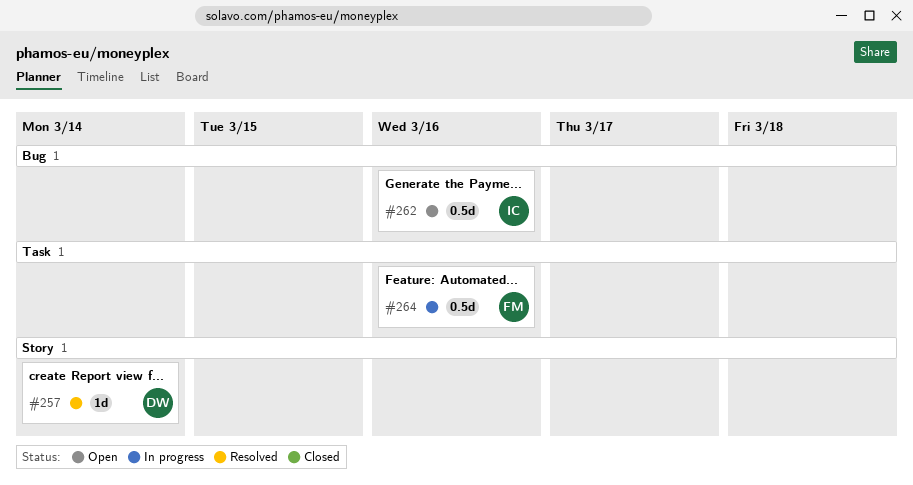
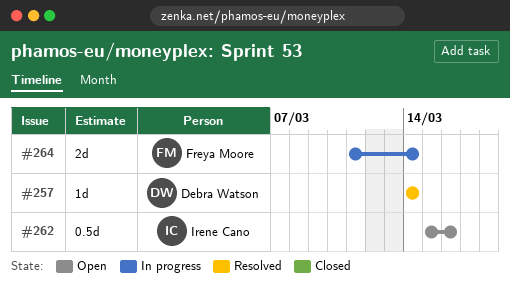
#264, estimate: 0.5d -> 2d
#264, due: Mar 16 -> Mar 14

